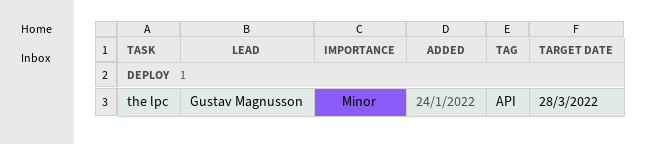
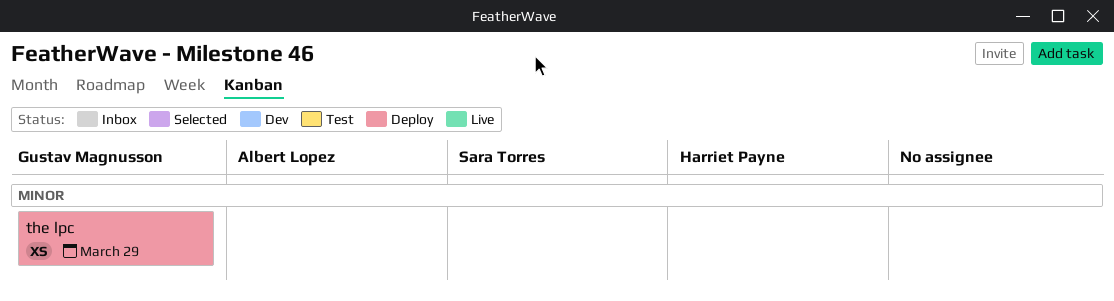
the lpc, due: Mar 28 -> Mar 29

